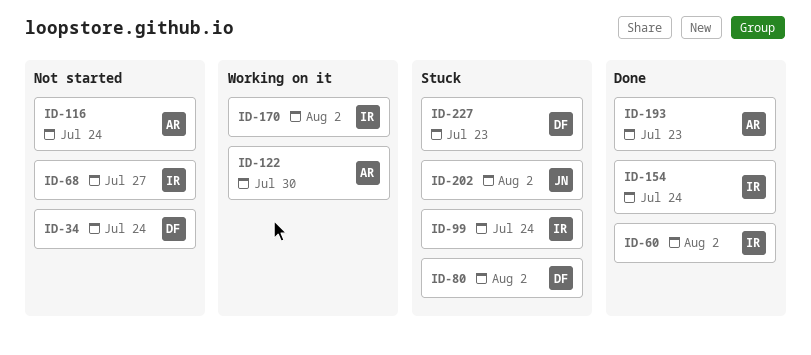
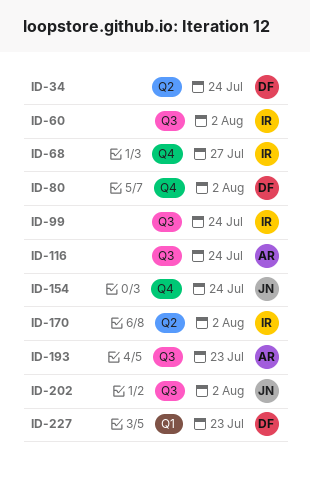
ID-122: present -> none
ID-154, owner: IR -> JN

